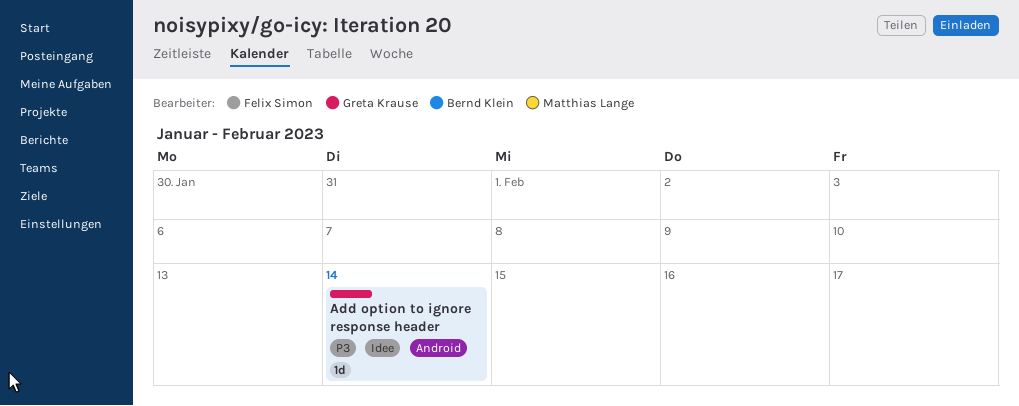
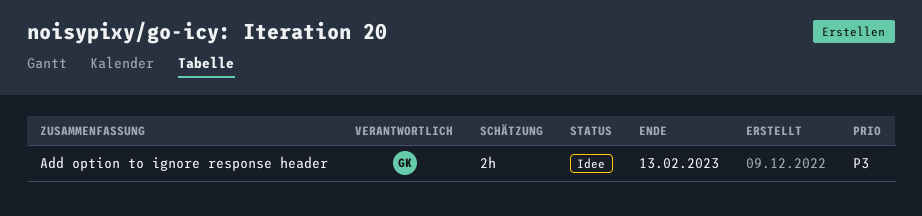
Add option to ignore response header, estimate: 1d -> 2h
Add option to ignore response header, due: Feb 14 -> Feb 13

